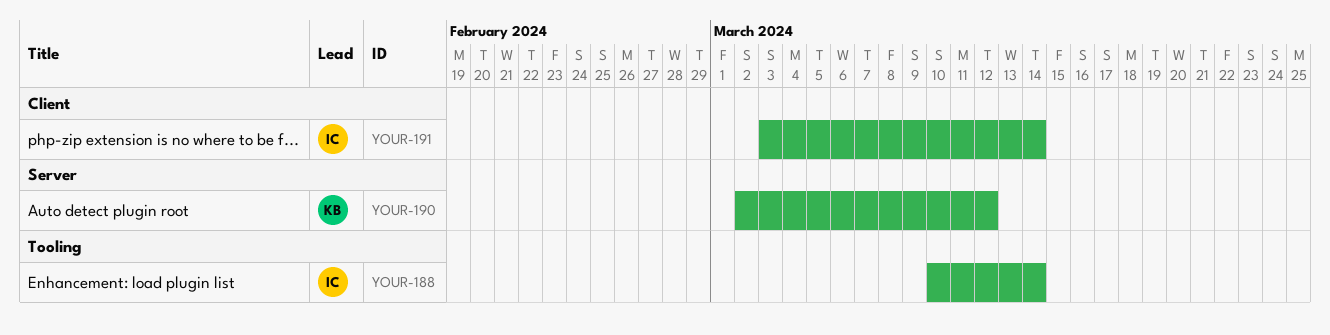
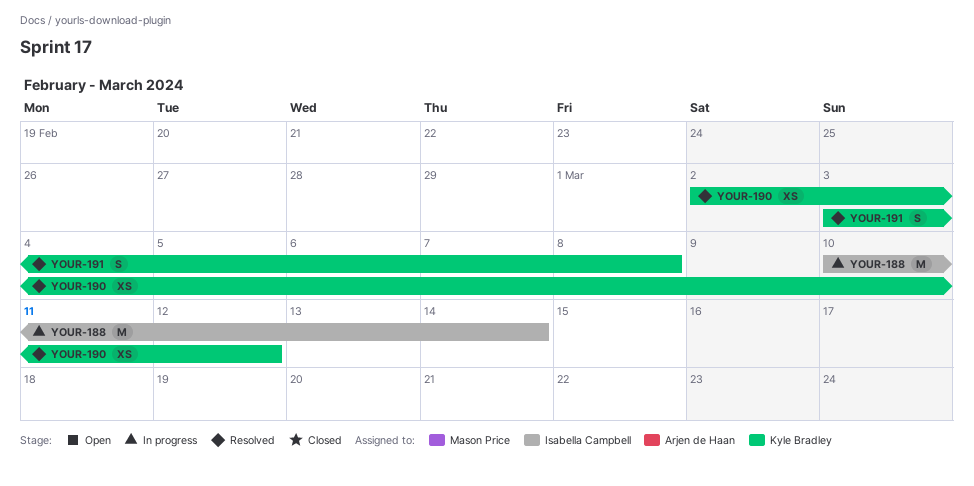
YOUR-191, owner: Isabella Campbell -> Kyle Bradley
YOUR-191, due: Mar 14 -> Mar 8

